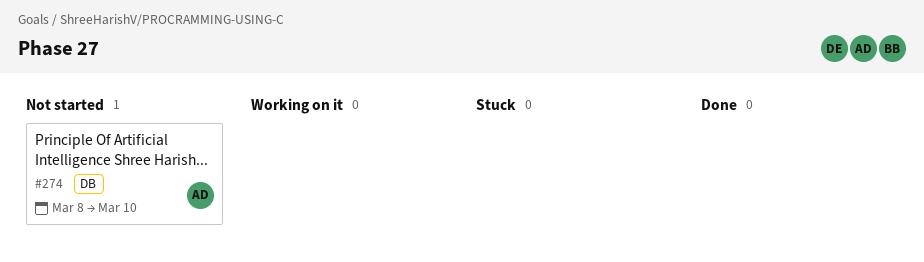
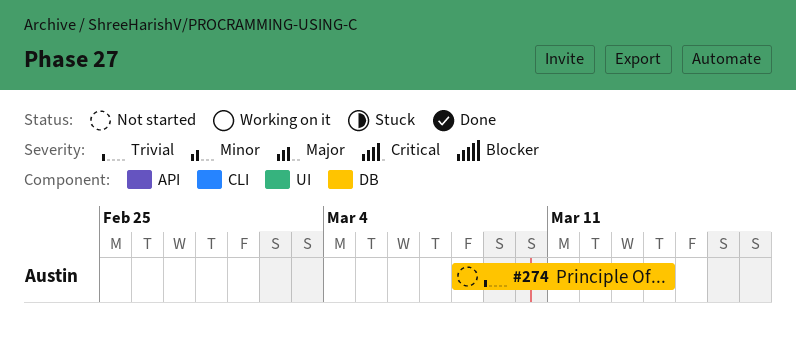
#274, due: Mar 10 -> Mar 14

